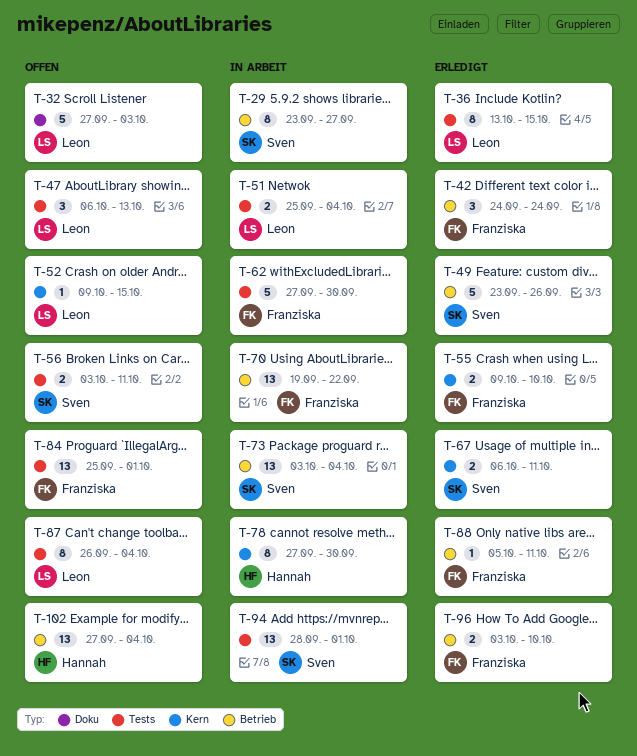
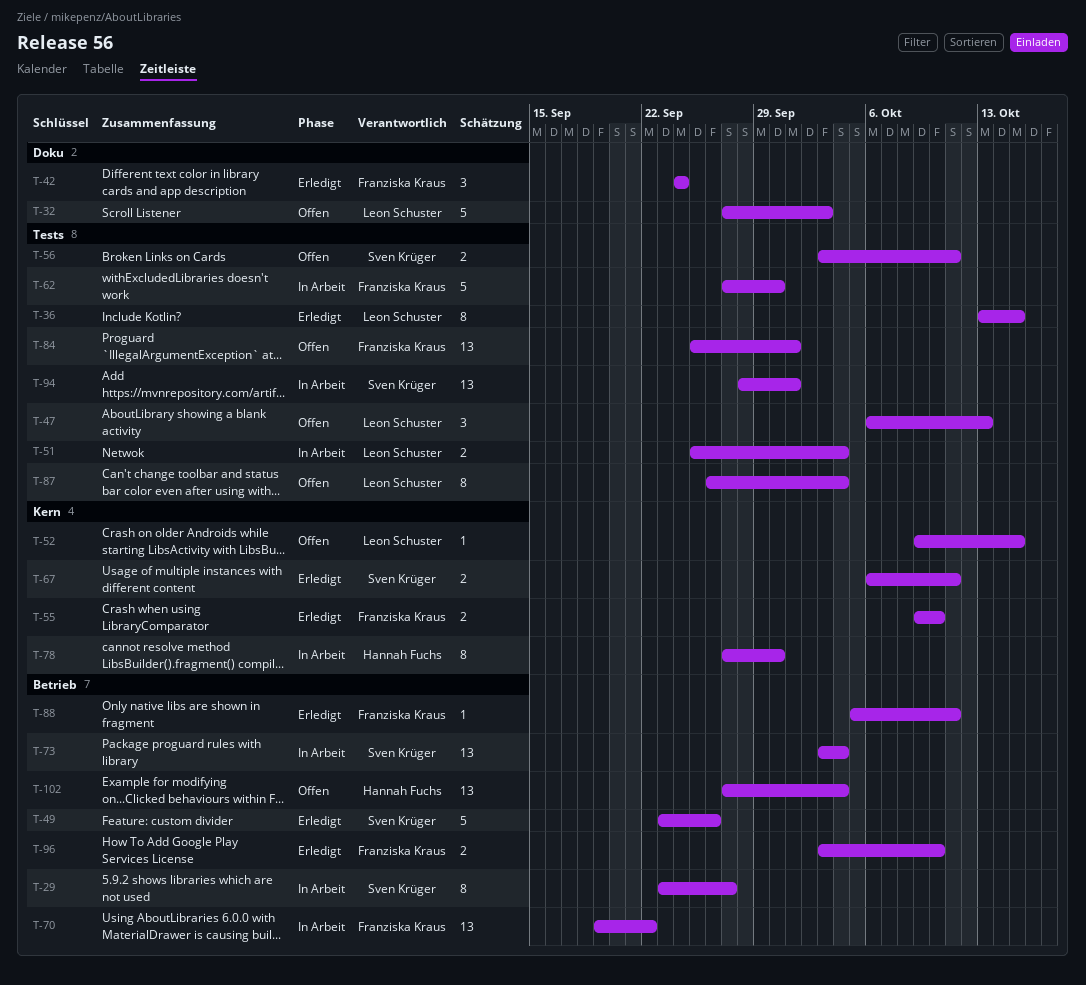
T-42, label: Betrieb -> Doku

